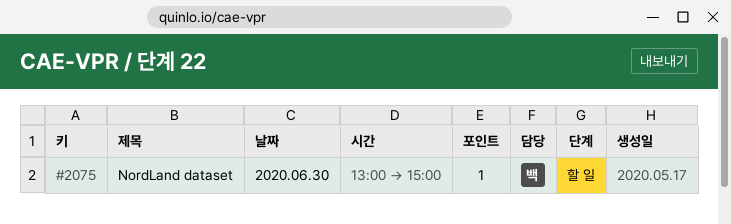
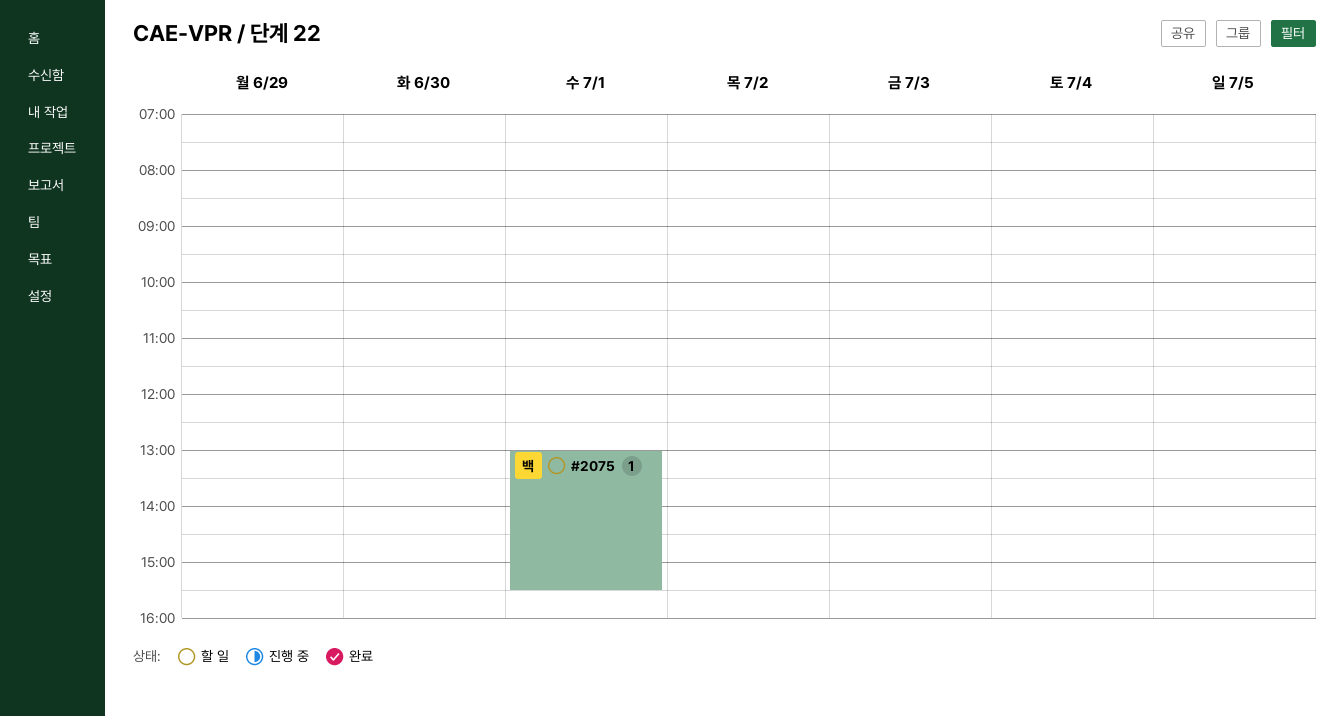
#2075, day: Jun 30 -> Jul 1
#2075, ends: 15:00 -> 15:30

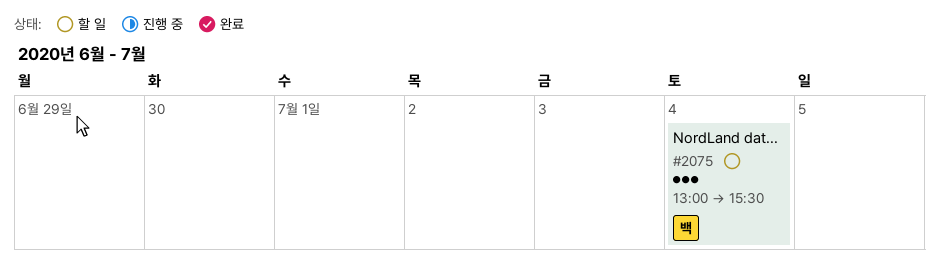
#2075, estimate: 1 -> 3
#2075, day: Jul 1 -> Jul 4

